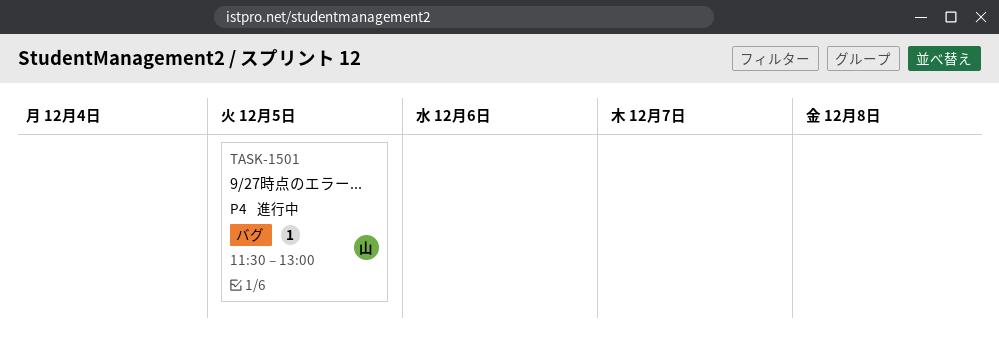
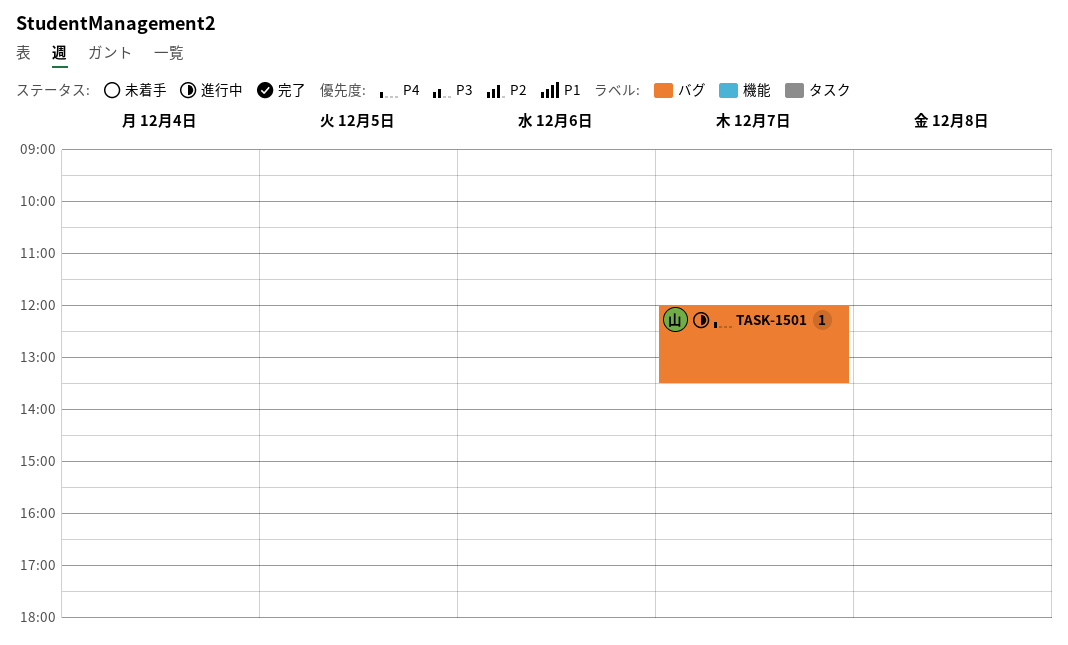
TASK-1501, day: Dec 5 -> Dec 7
TASK-1501, begins: 11:30 -> 12:00
TASK-1501, ends: 13:00 -> 13:30

